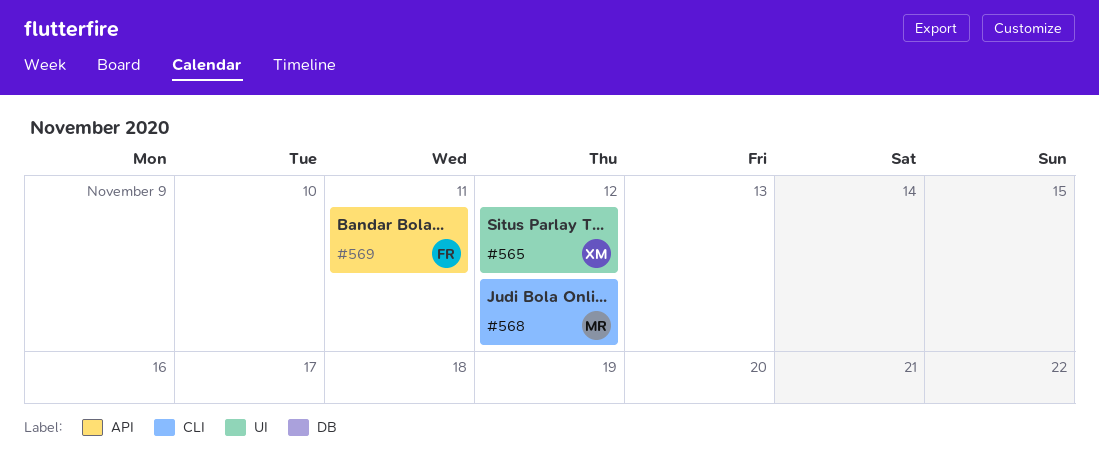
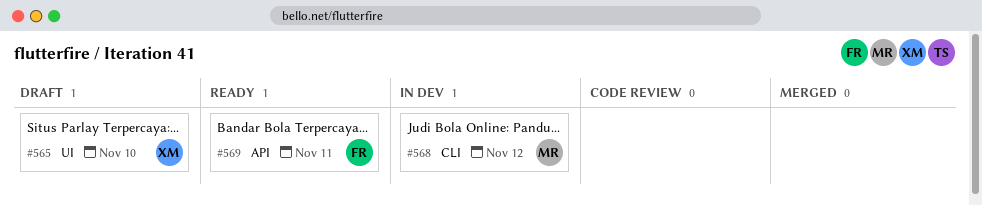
#565, due: Nov 12 -> Nov 10

